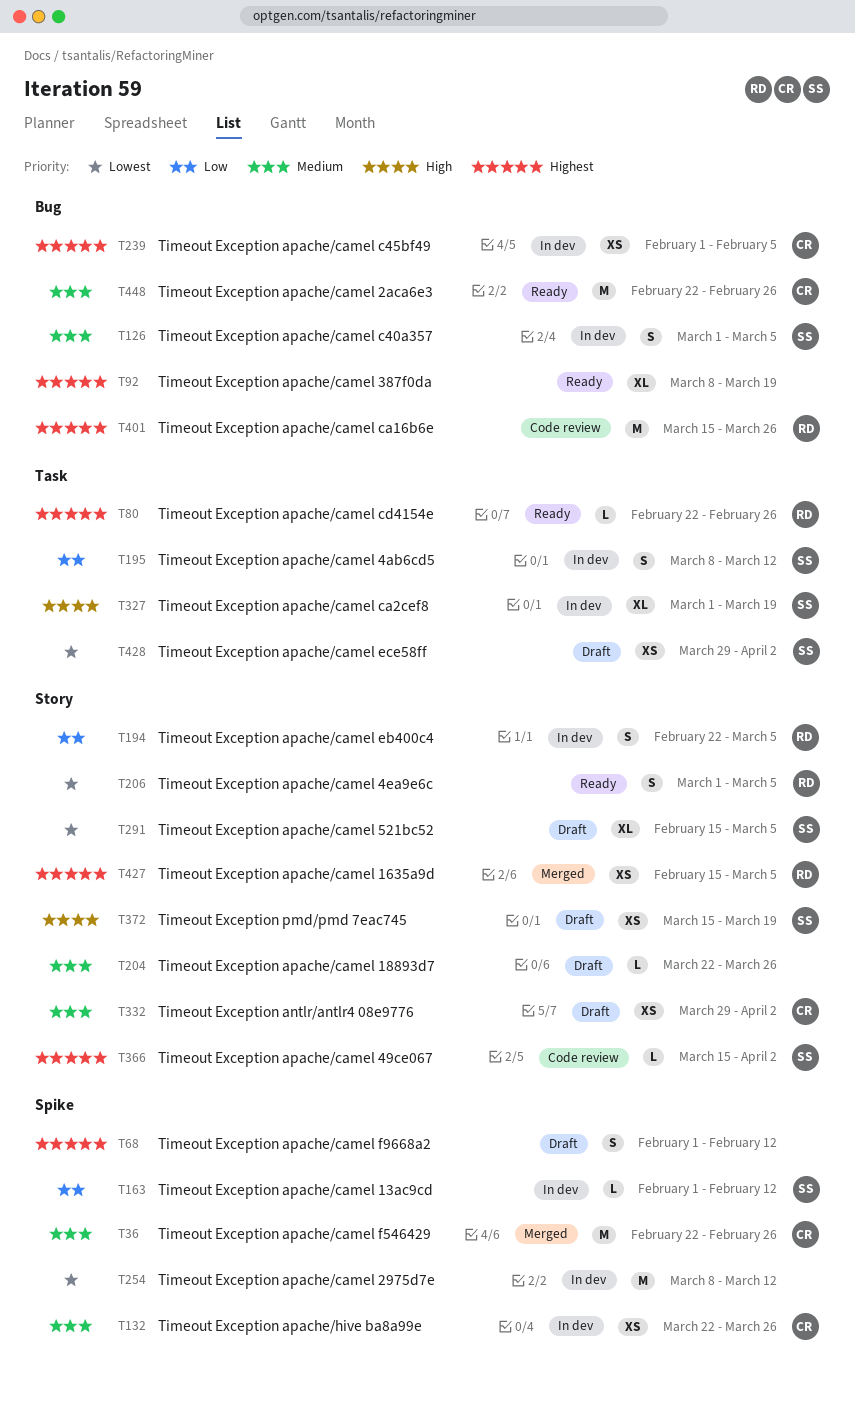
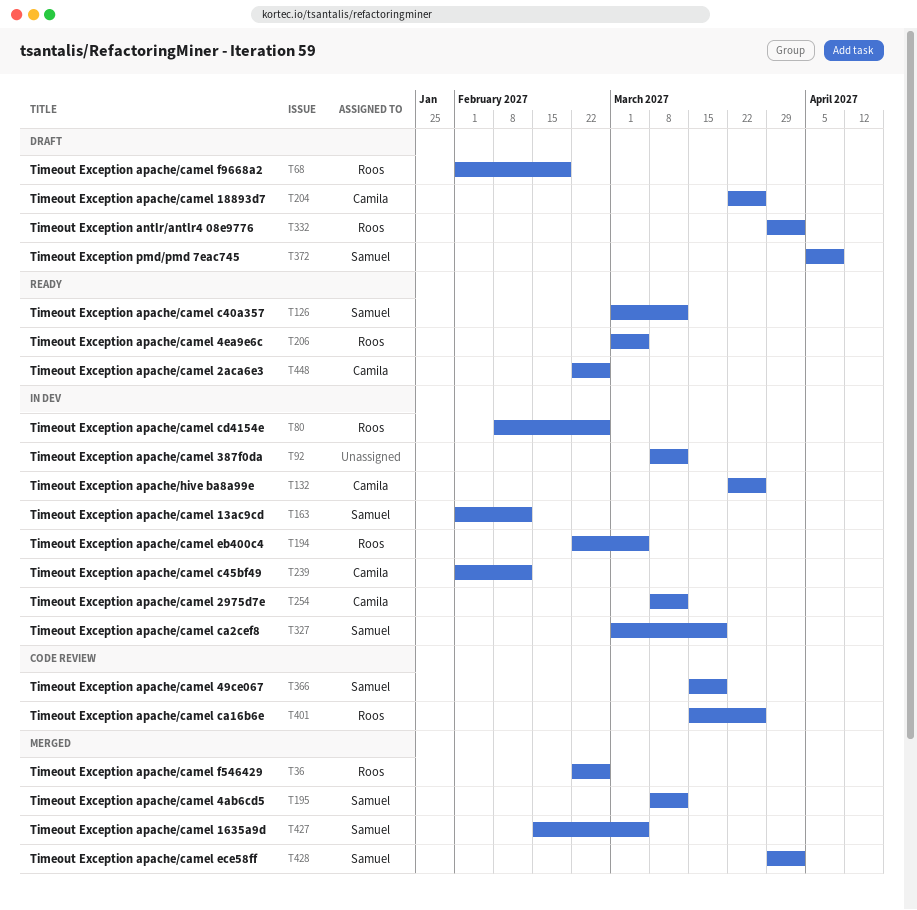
T36, owner: Camila -> Roos
T68, owner: none -> Roos
T68, due: Feb 12 -> Feb 19
T80, status: Ready -> In dev
T80, start: Feb 22 -> Feb 8
T92, status: Ready -> In dev
T92, due: Mar 19 -> Mar 12
T126, status: In dev -> Ready
T126, due: Mar 5 -> Mar 12
T195, status: In dev -> Merged
T204, owner: none -> Camila
T239, due: Feb 5 -> Feb 12
T254, owner: none -> Camila
T291: present -> none
T332, owner: Camila -> Roos
T366, due: Apr 2 -> Mar 19
T372, start: Mar 15 -> Apr 5
T372, due: Mar 19 -> Apr 9
T427, owner: Roos -> Samuel
T428, status: Draft -> Merged

